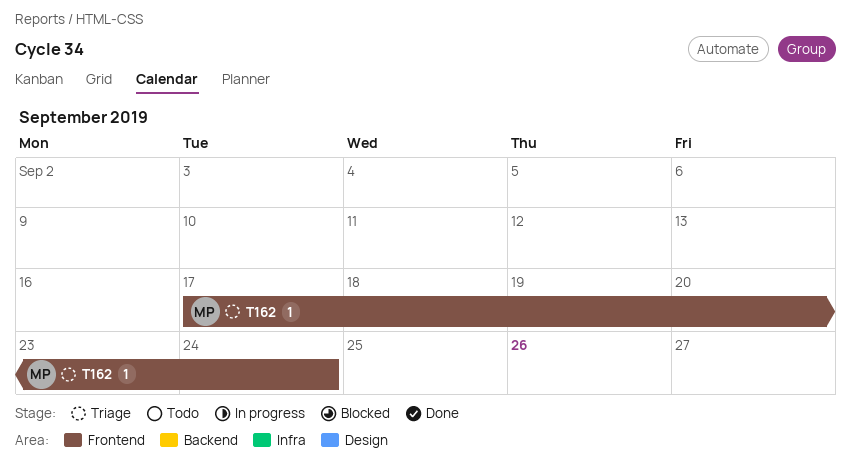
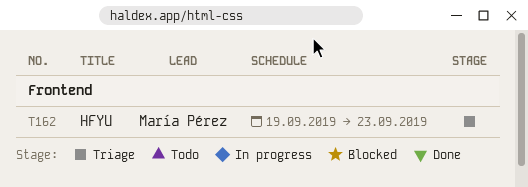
T162, start: Sep 17 -> Sep 19
T162, due: Sep 24 -> Sep 23

